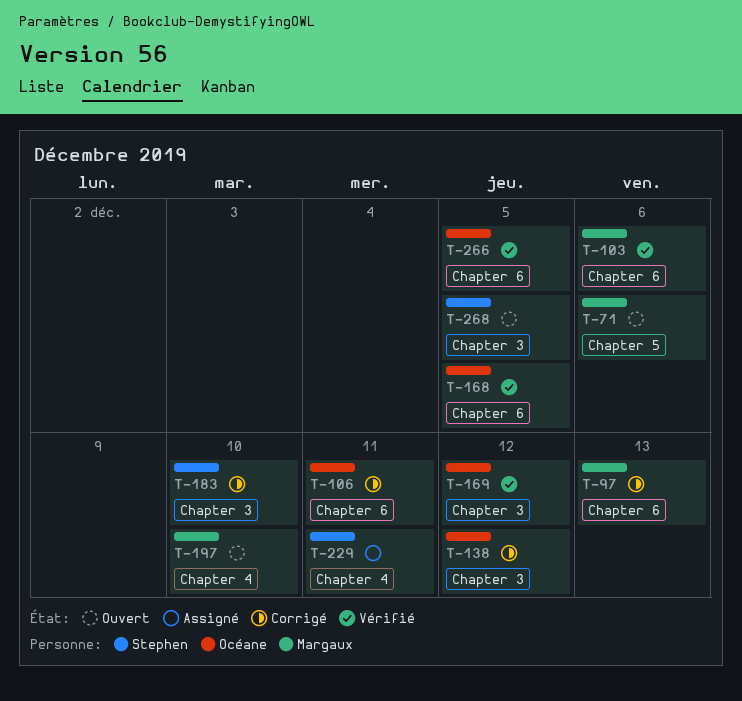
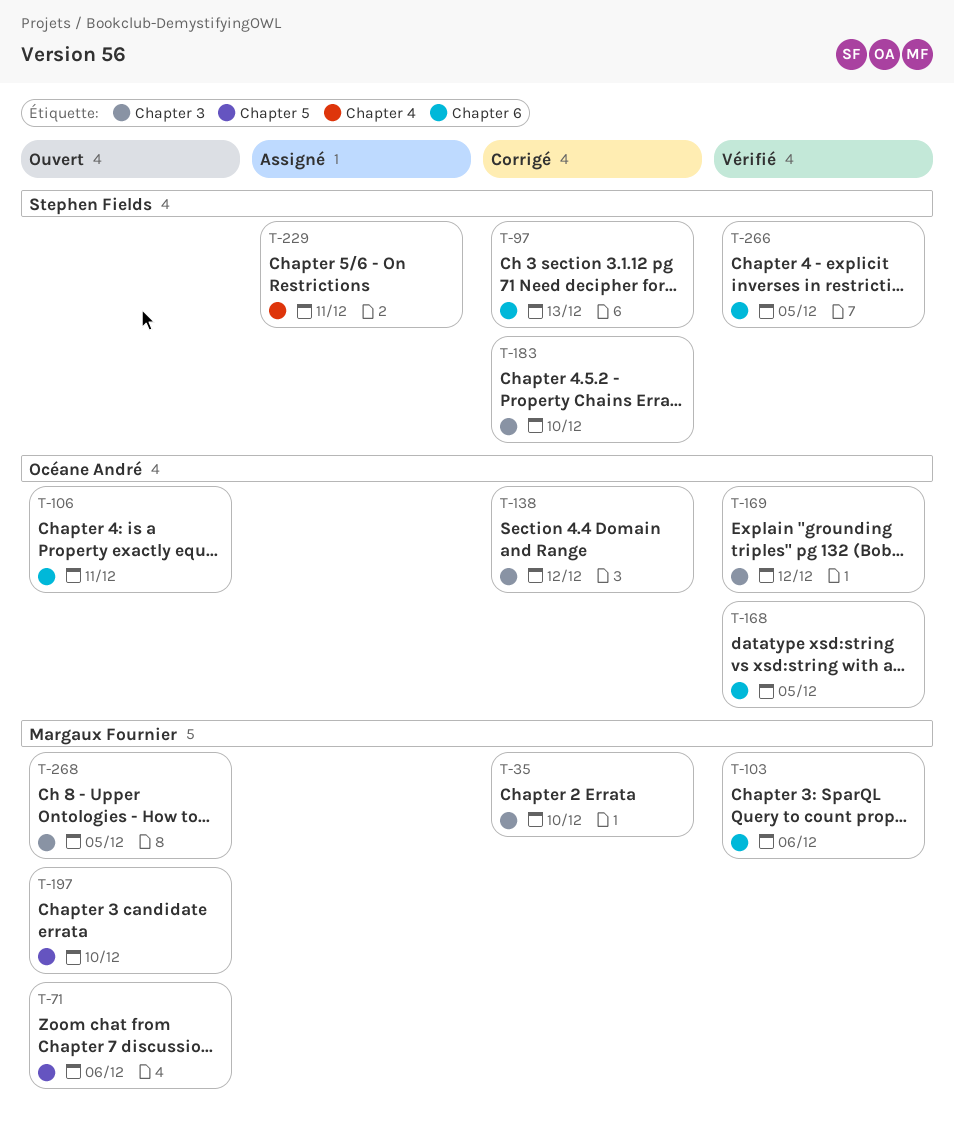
T-35: none -> present
T-97, owner: Margaux Fournier -> Stephen Fields
T-106, status: Corrigé -> Ouvert
T-197, label: Chapter 4 -> Chapter 5
T-266, owner: Océane André -> Stephen Fields
T-268, owner: Stephen Fields -> Margaux Fournier

